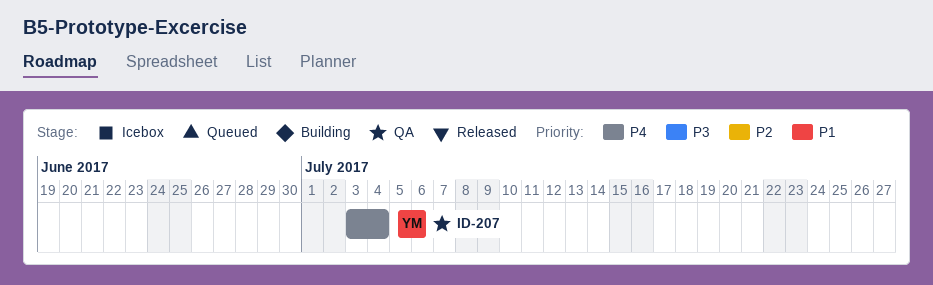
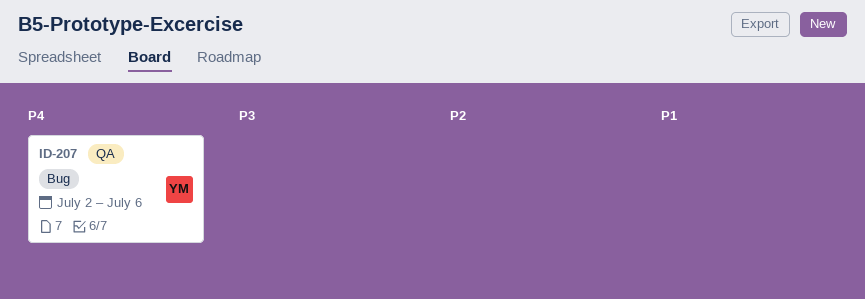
ID-207, start: Jul 3 -> Jul 2
ID-207, due: Jul 4 -> Jul 6

